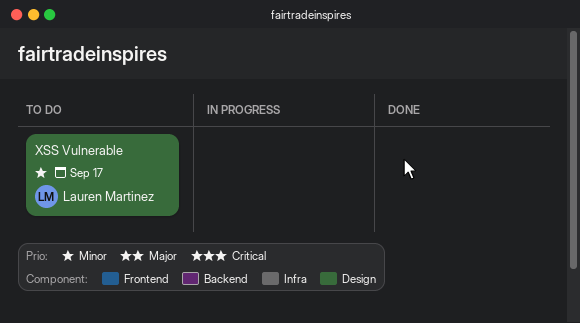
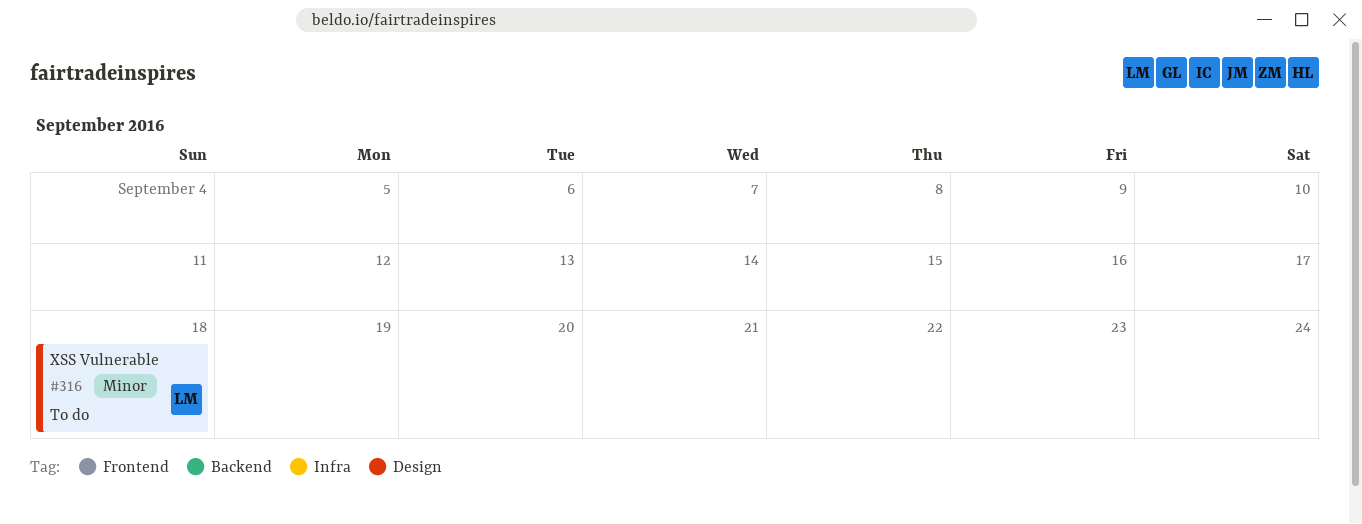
XSS Vulnerable, due: Sep 17 -> Sep 18

